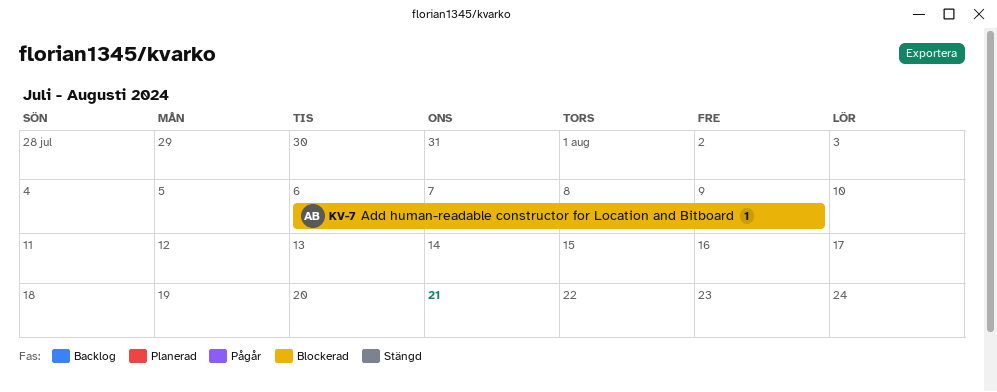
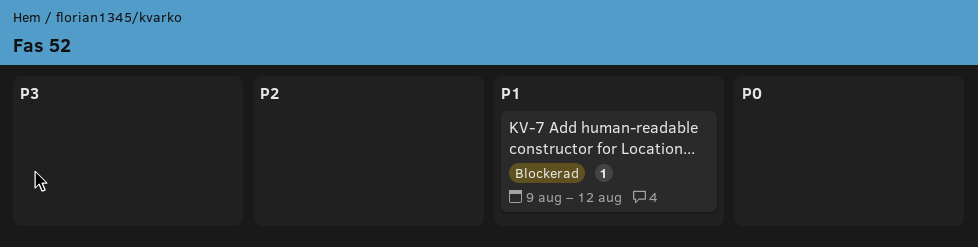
KV-7, start: Aug 6 -> Aug 9
KV-7, due: Aug 9 -> Aug 12

